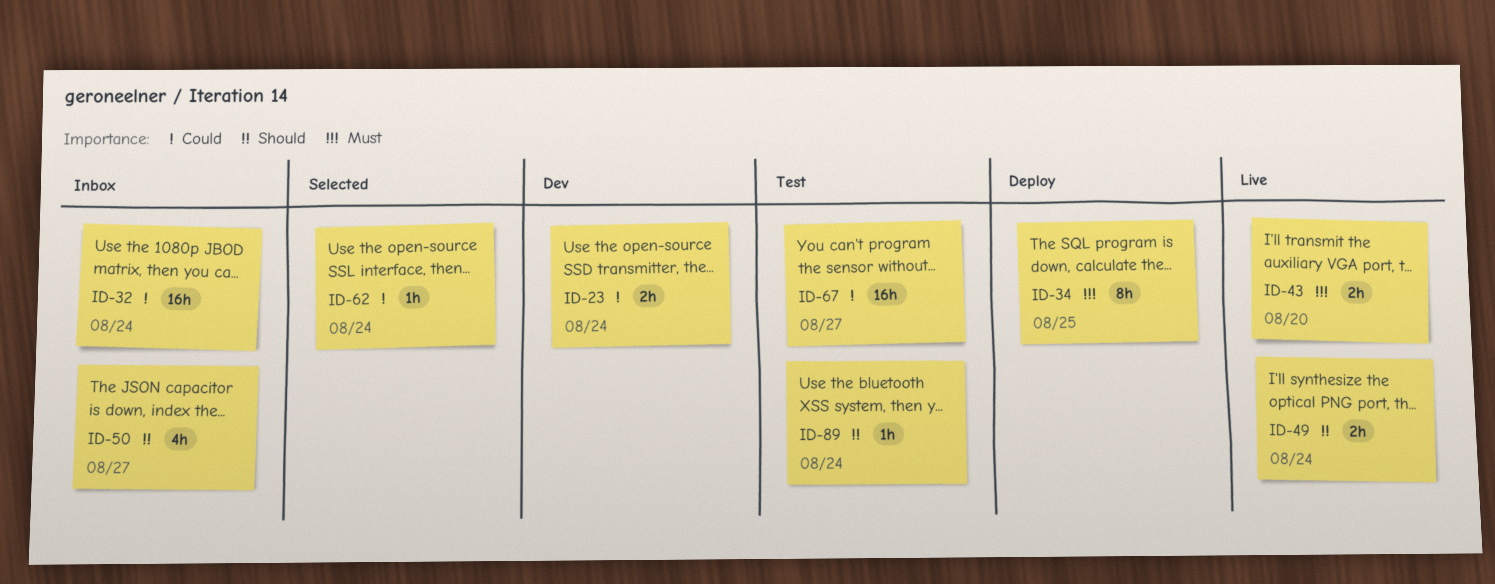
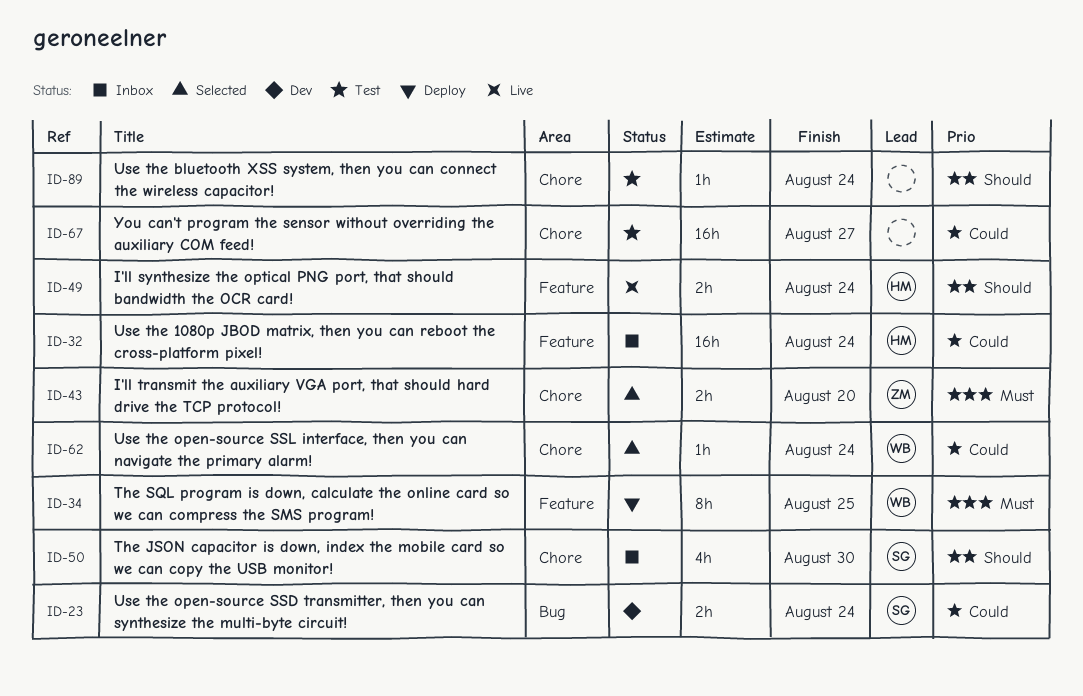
ID-43, status: Live -> Selected
ID-50, due: Aug 27 -> Aug 30

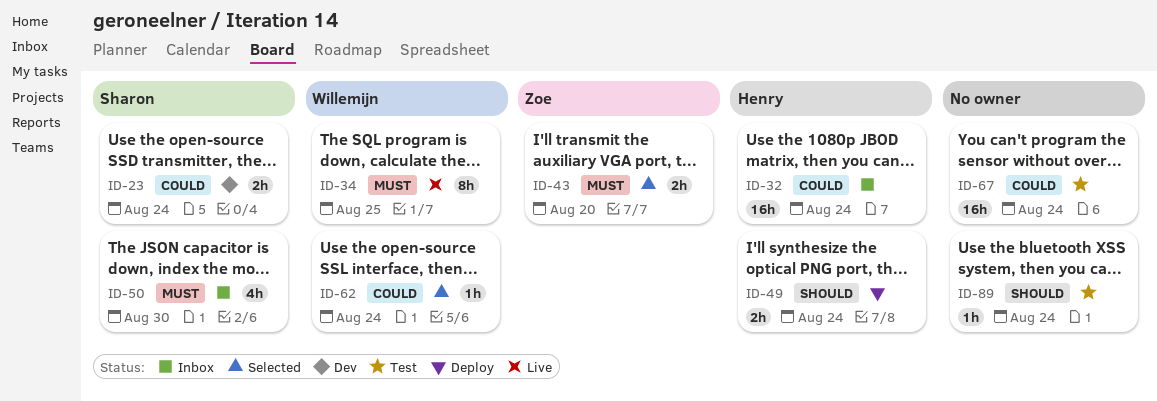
ID-34, status: Deploy -> Live
ID-49, status: Live -> Deploy
ID-50, priority: Should -> Must
ID-67, due: Aug 27 -> Aug 24

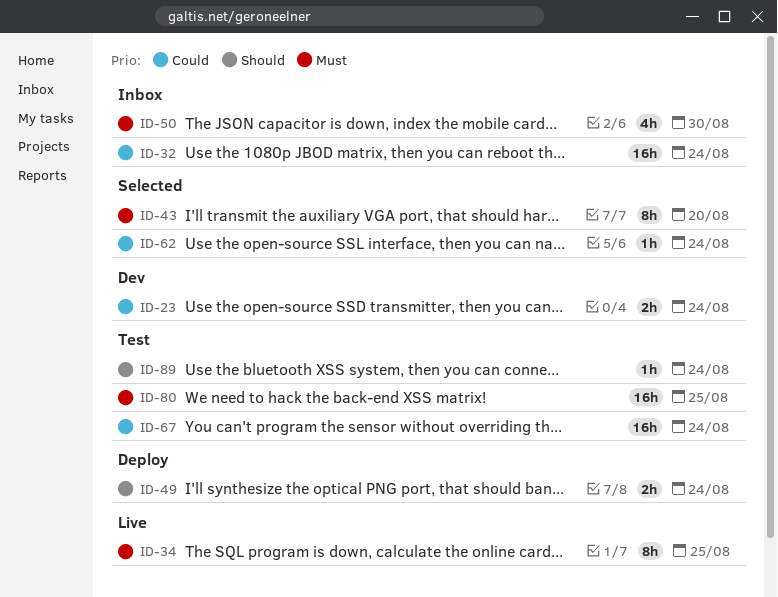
ID-43, estimate: 2h -> 8h
ID-80: none -> present

